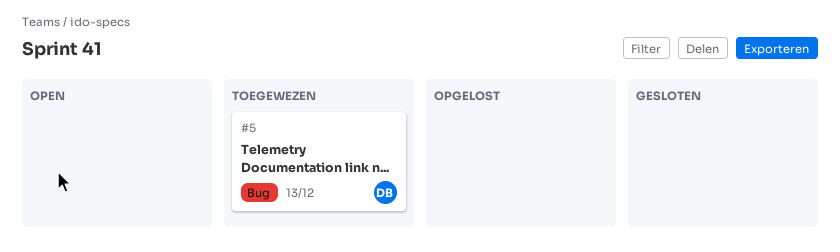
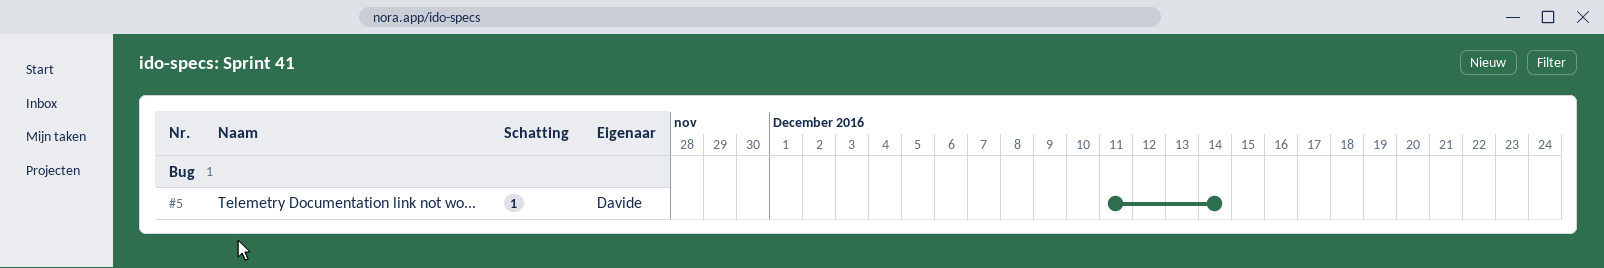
#5, due: Dec 13 -> Dec 14

